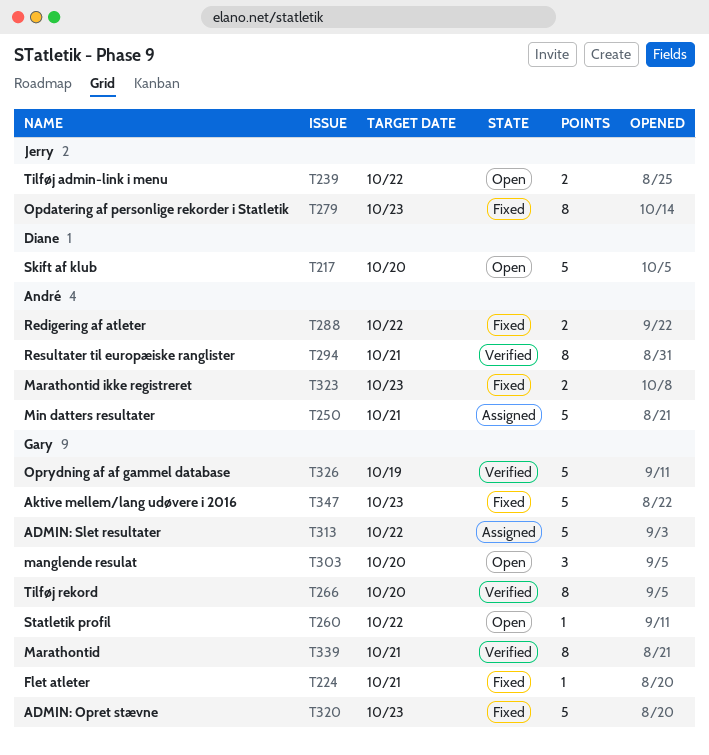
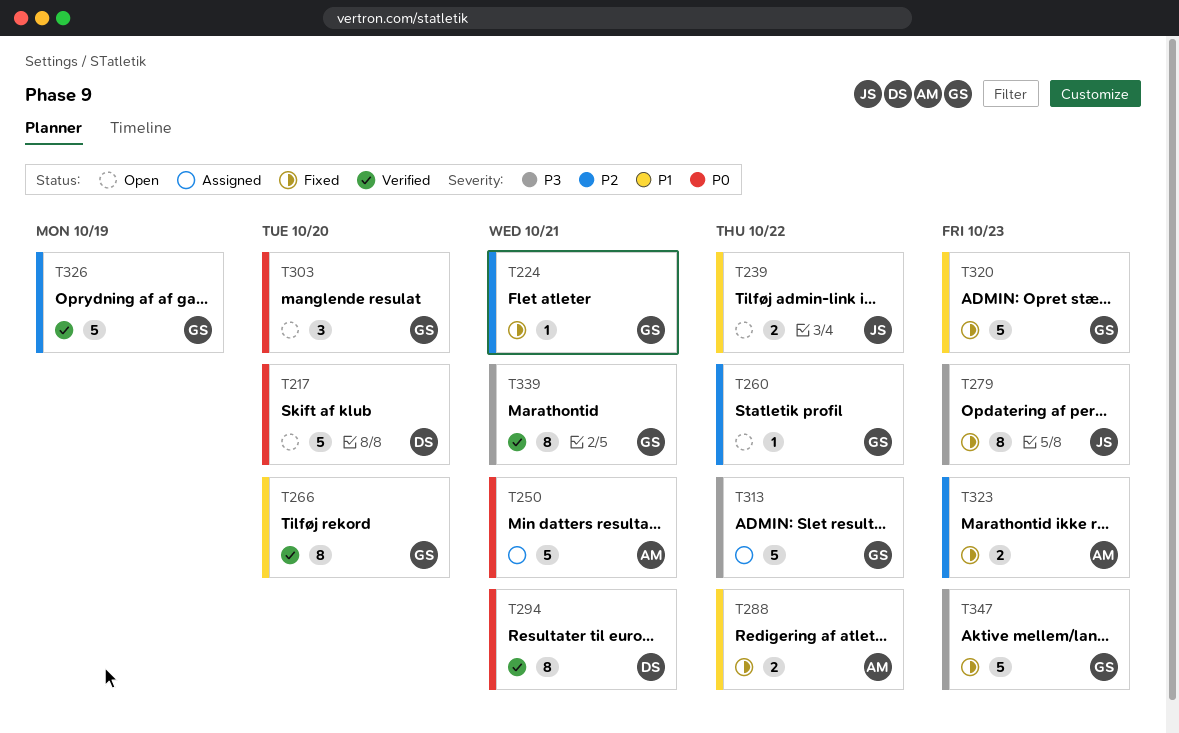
T294, owner: André -> Diane

